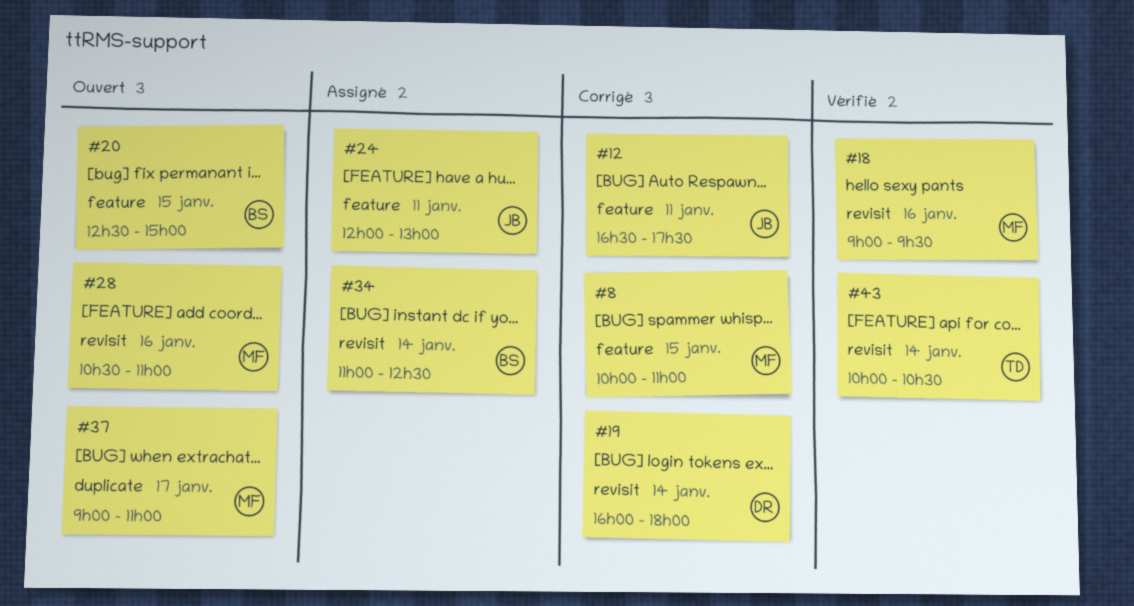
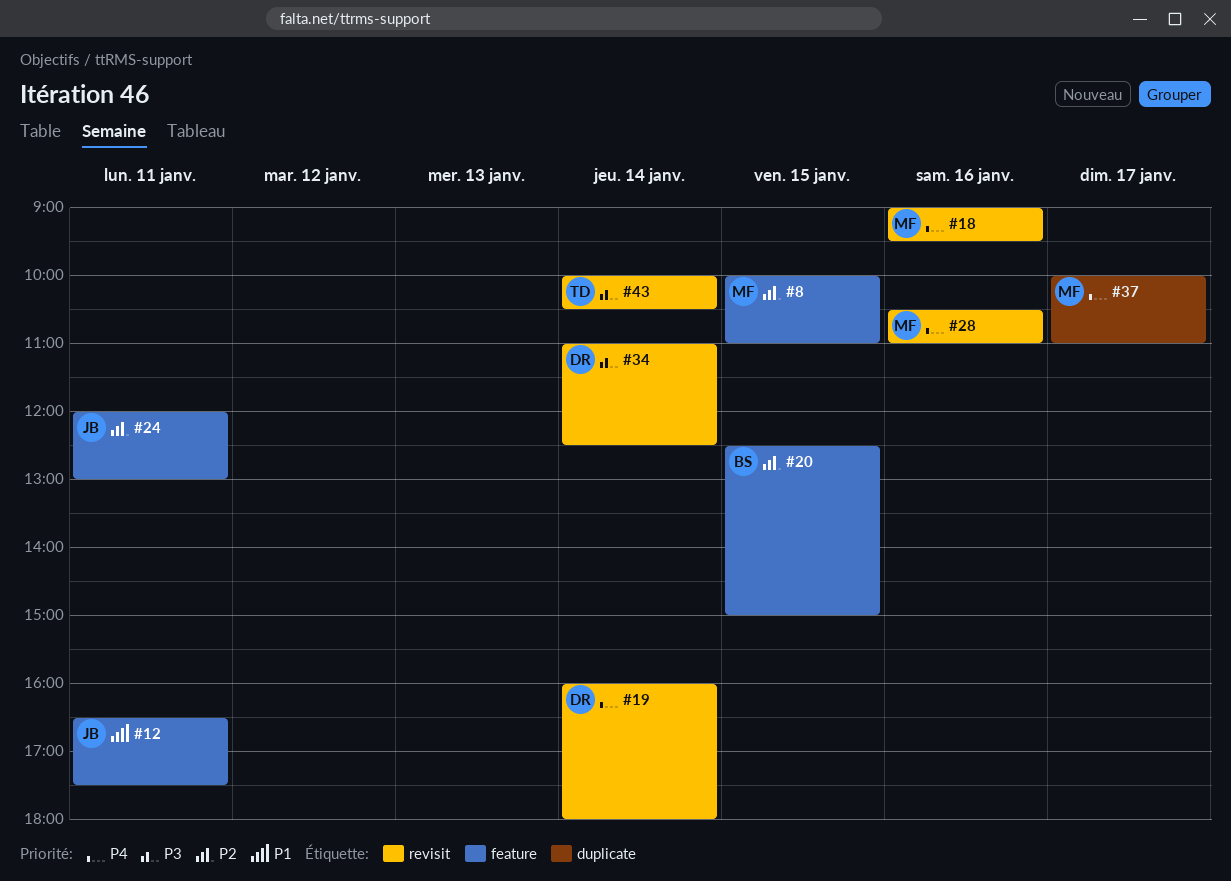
#34, owner: BS -> DR
#37, begins: 09:00 -> 10:00

